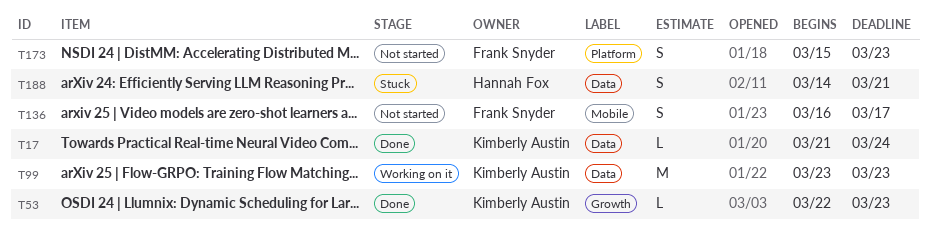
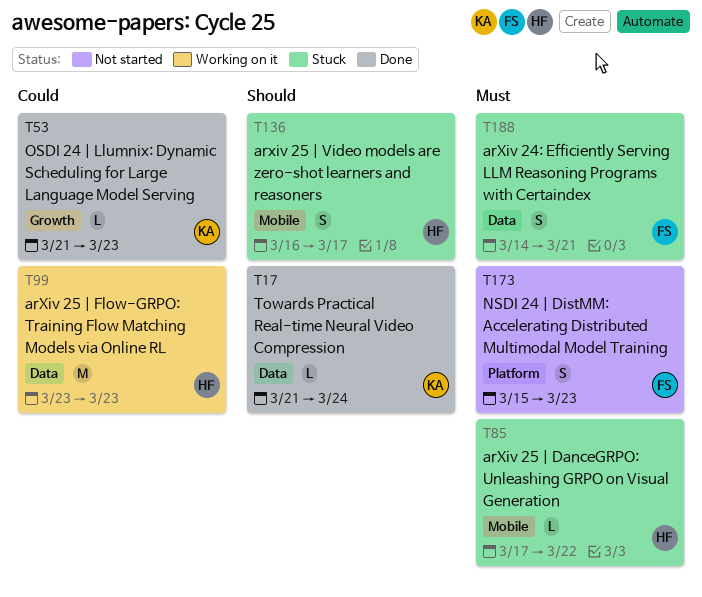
T53, start: Mar 22 -> Mar 21
T85: none -> present
T99, owner: Kimberly Austin -> Hannah Fox
T136, status: Not started -> Stuck
T136, owner: Frank Snyder -> Hannah Fox
T188, owner: Hannah Fox -> Frank Snyder

